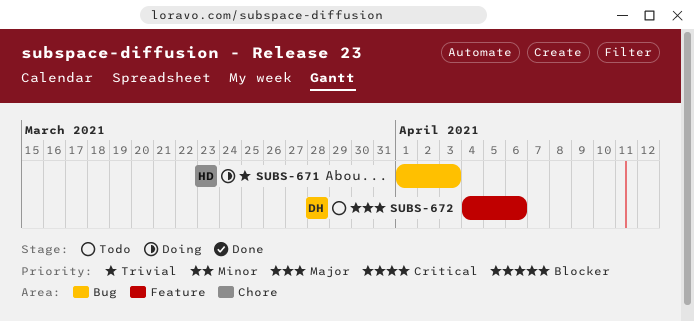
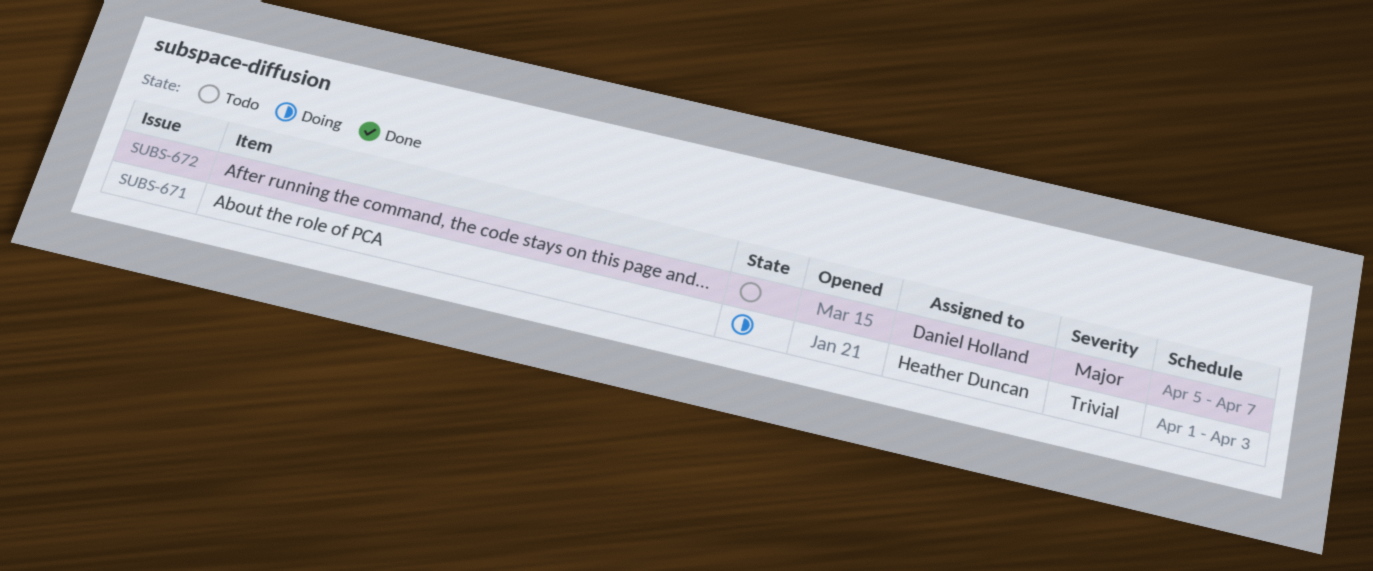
SUBS-672, start: Apr 4 -> Apr 5
SUBS-672, due: Apr 6 -> Apr 7

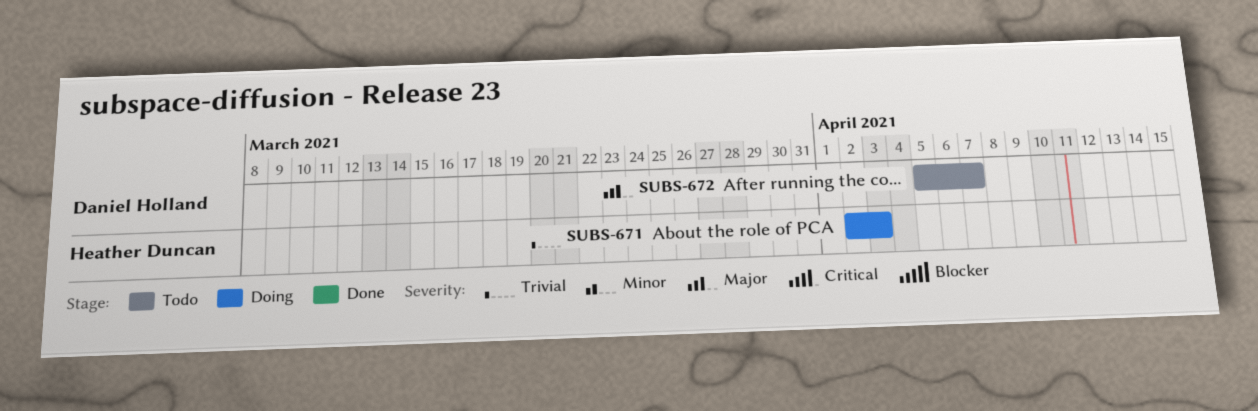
SUBS-671, start: Apr 1 -> Apr 2

